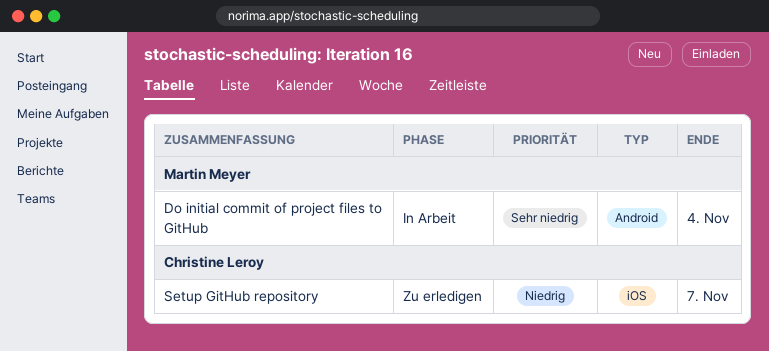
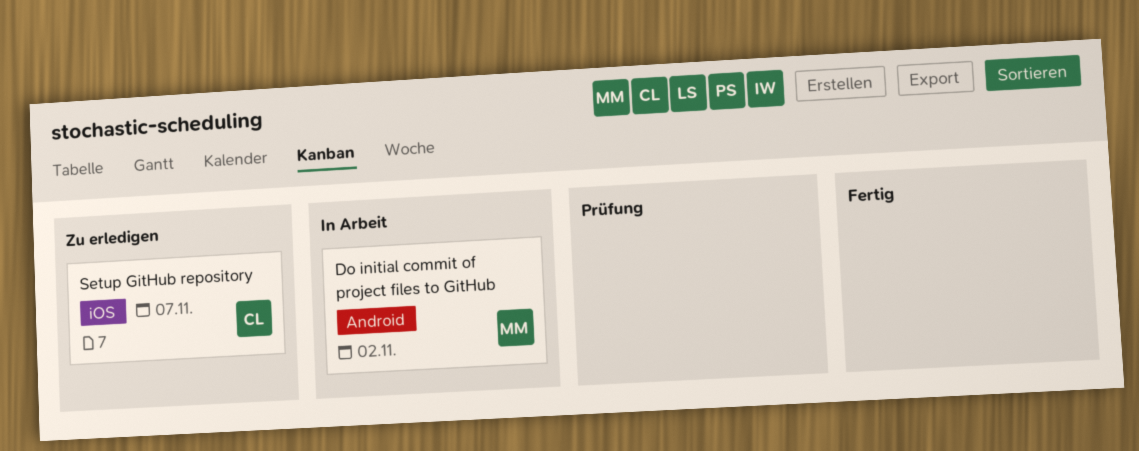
Do initial commit of project files to GitHub, due: Nov 4 -> Nov 2

